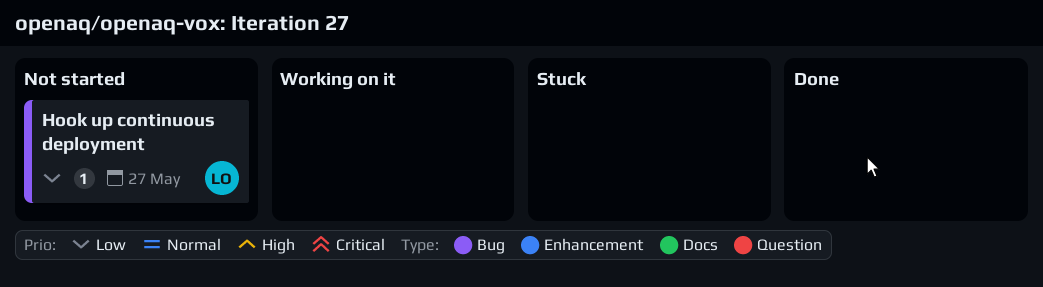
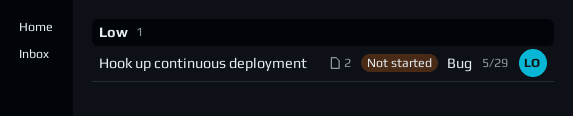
Hook up continuous deployment, due: May 27 -> May 29

